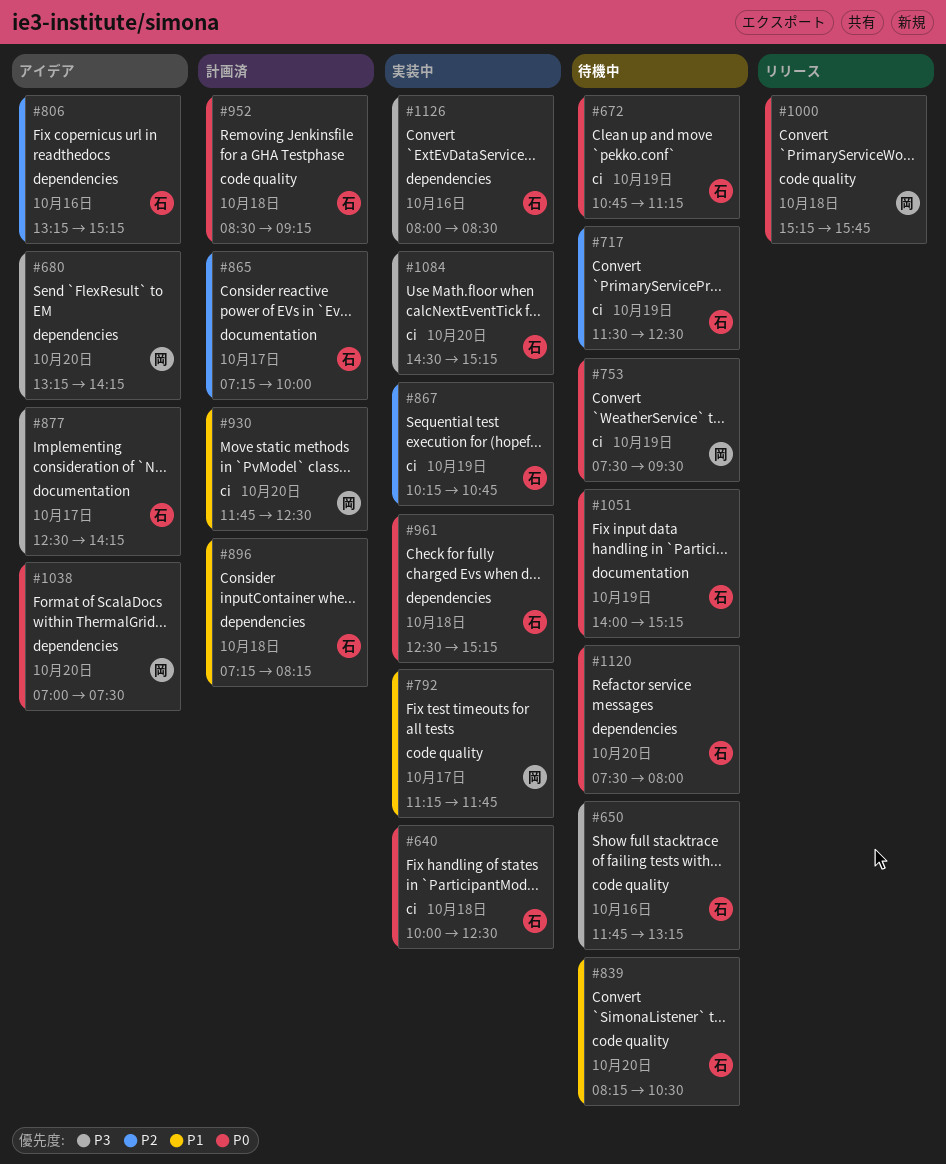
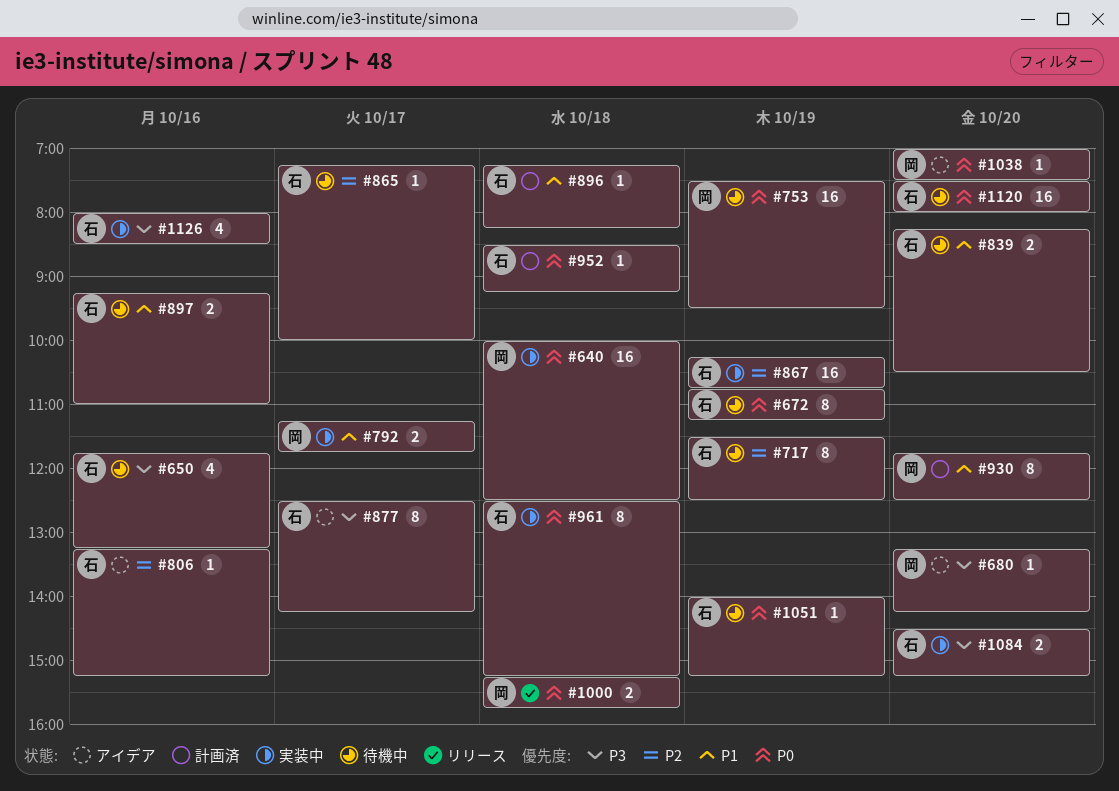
#640, owner: 石 -> 岡
#865, status: 計画済 -> 待機中
#897: none -> present

